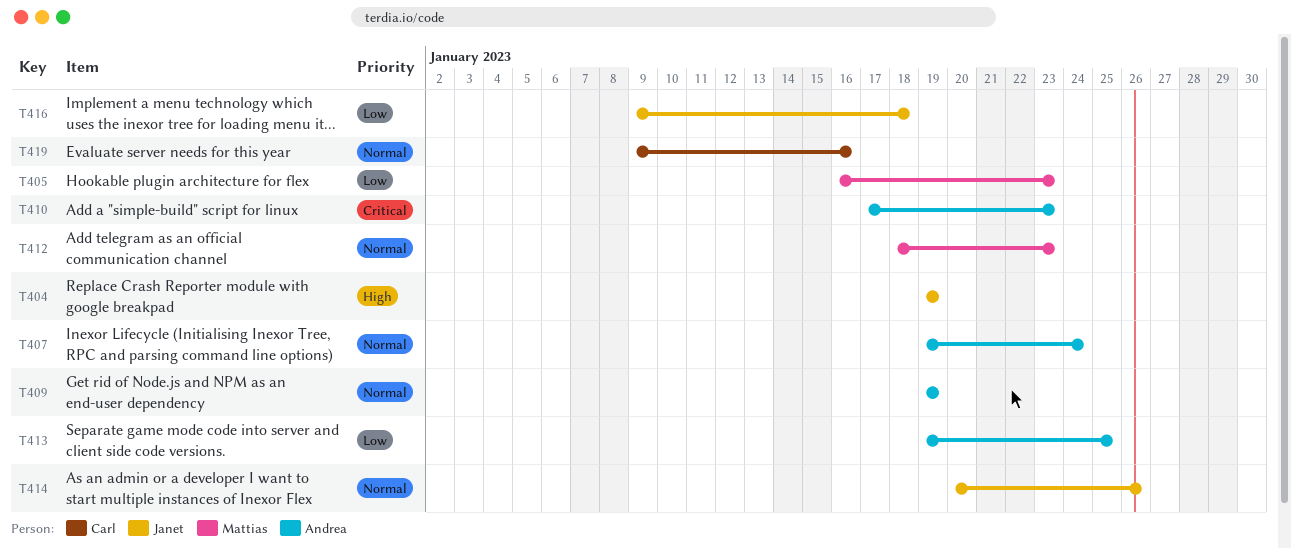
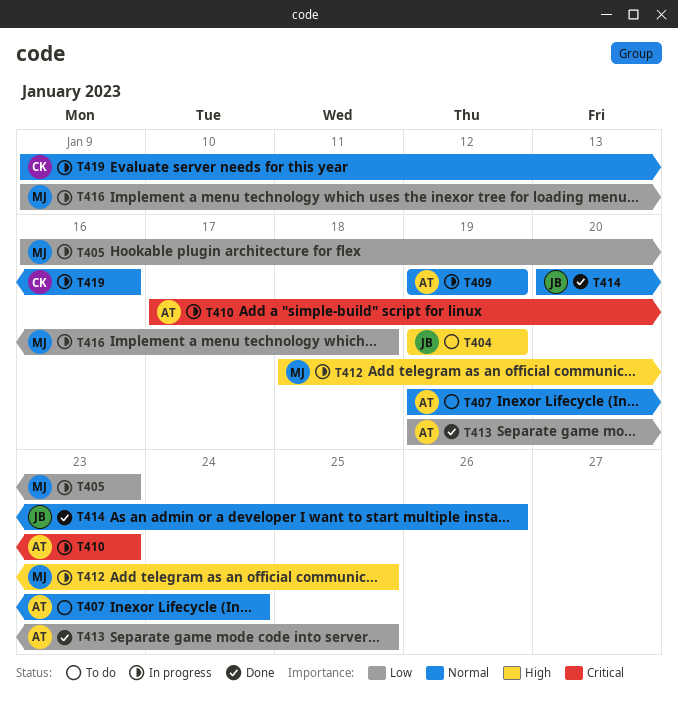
T412, priority: Normal -> High
T412, due: Jan 23 -> Jan 25
T416, owner: Janet -> Mattias

